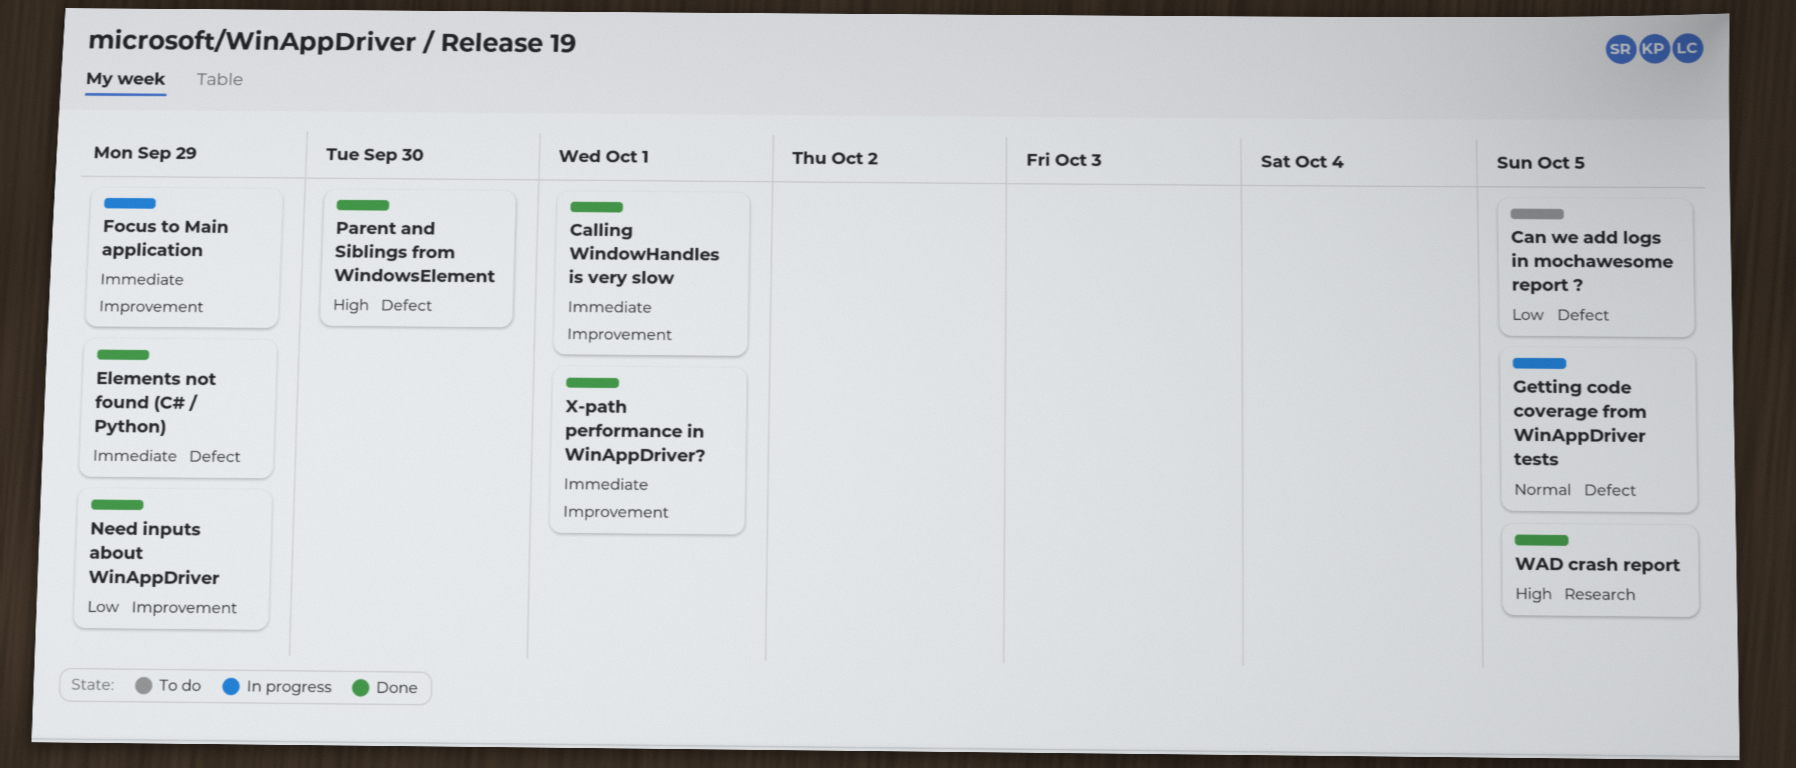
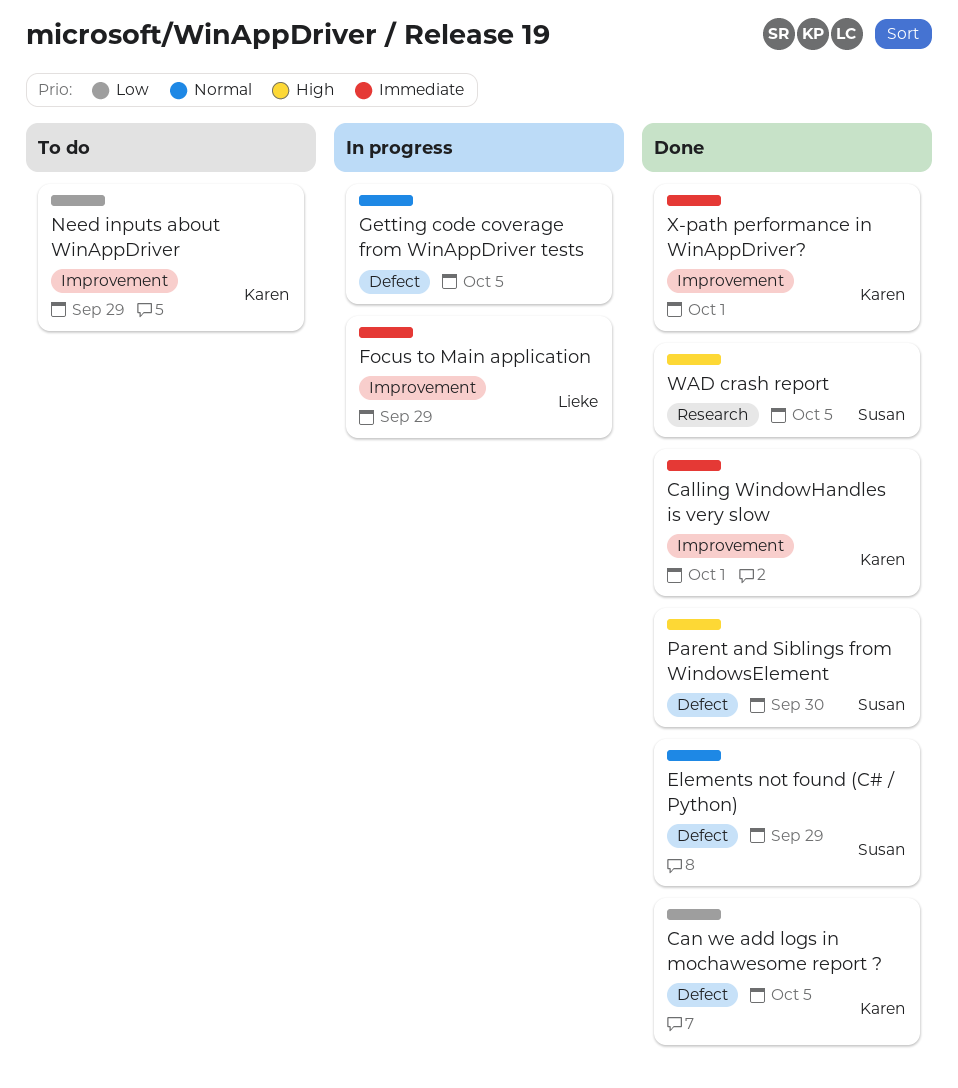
Can we add logs in mochawesome report ?, status: To do -> Done
Elements not found (C# / Python), priority: Immediate -> Normal
Need inputs about WinAppDriver, status: Done -> To do

